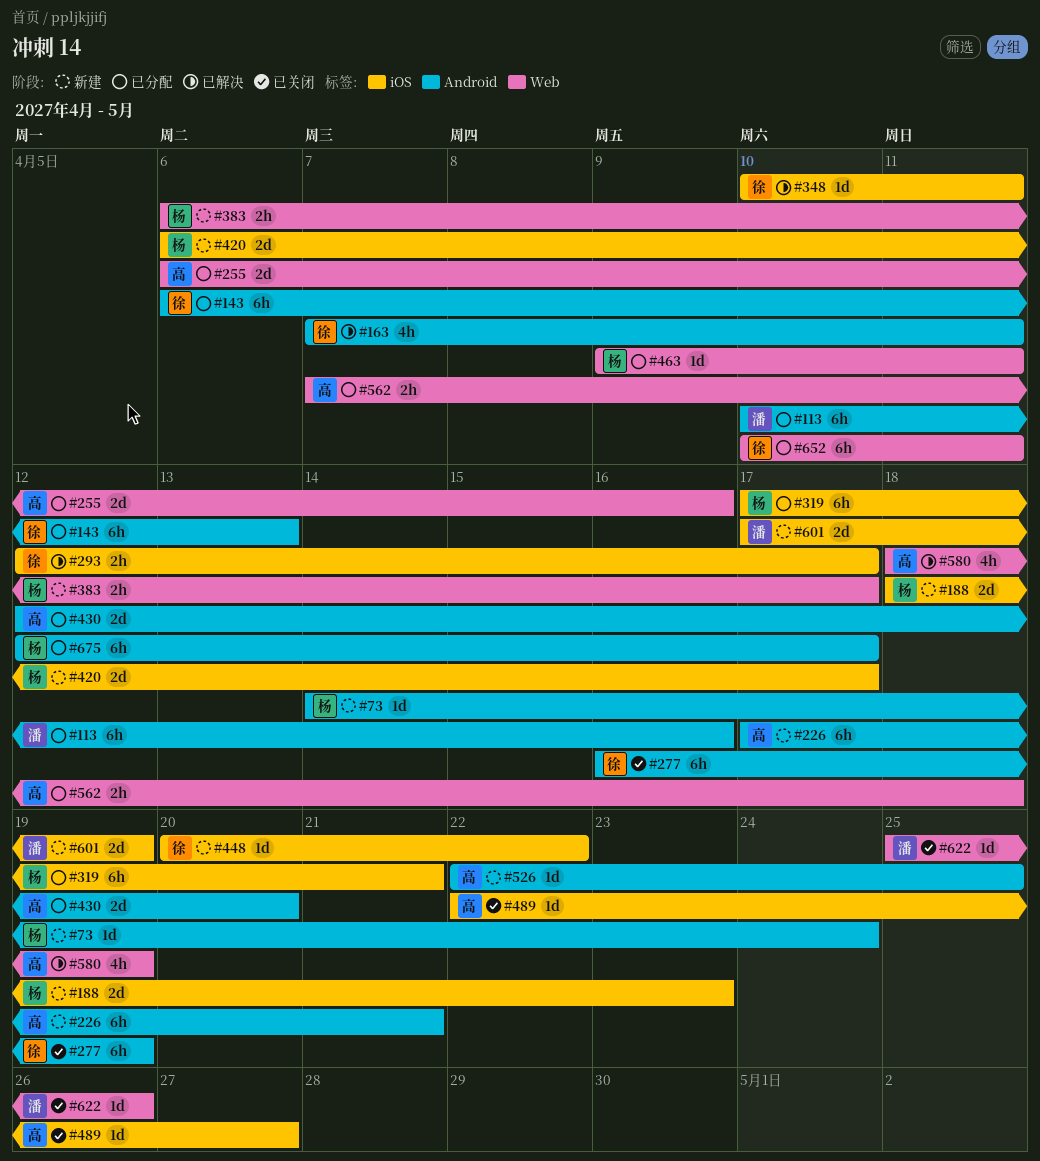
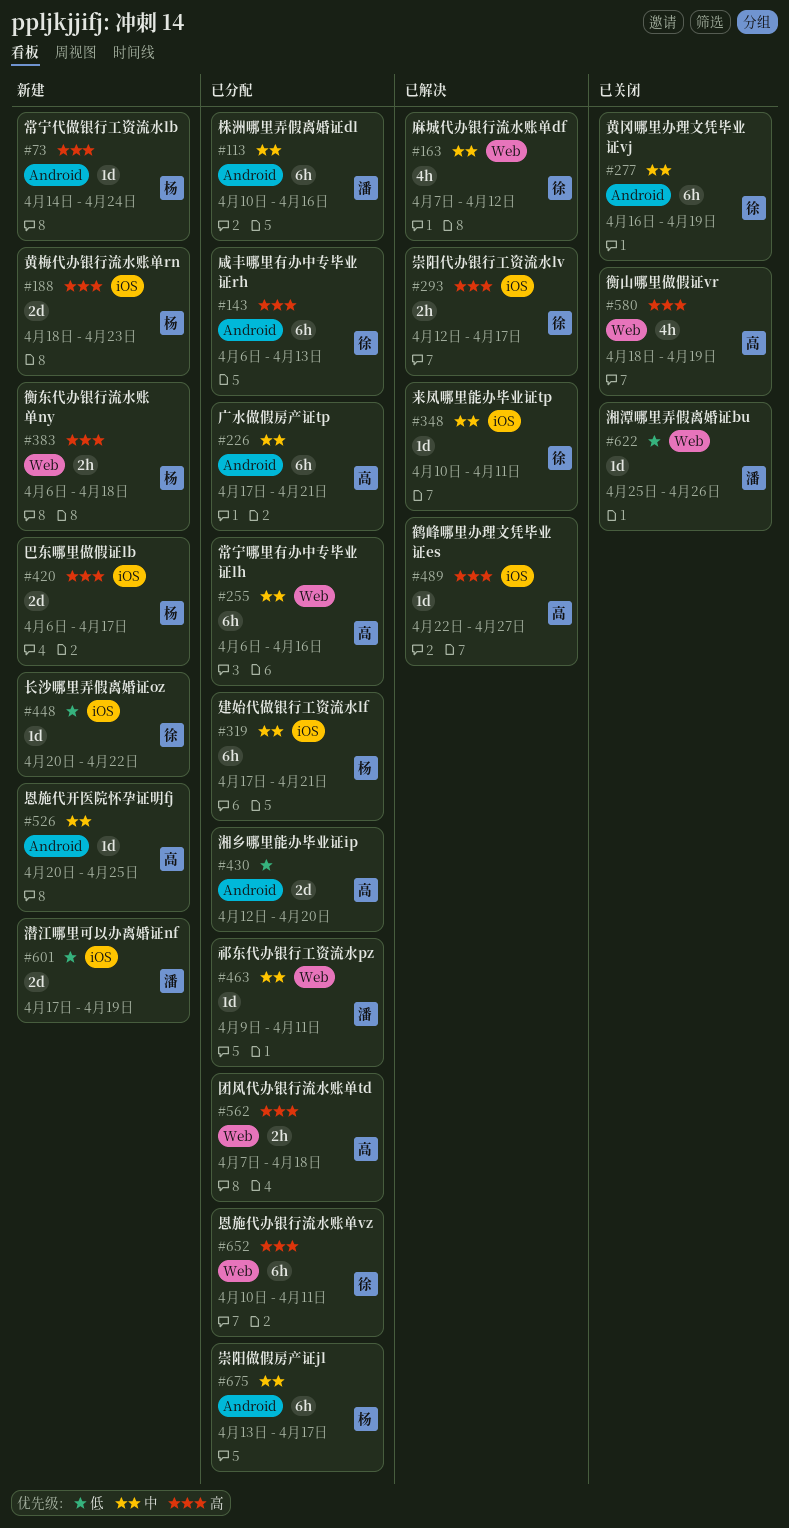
#163, label: Android -> Web
#163, due: Apr 11 -> Apr 12
#226, status: 新建 -> 已分配
#255, estimate: 2d -> 6h
#383, due: Apr 17 -> Apr 18
#463, owner: 杨 -> 潘
#489, status: 已关闭 -> 已解决
#526, start: Apr 22 -> Apr 20
#580, status: 已解决 -> 已关闭
#675, start: Apr 12 -> Apr 13

